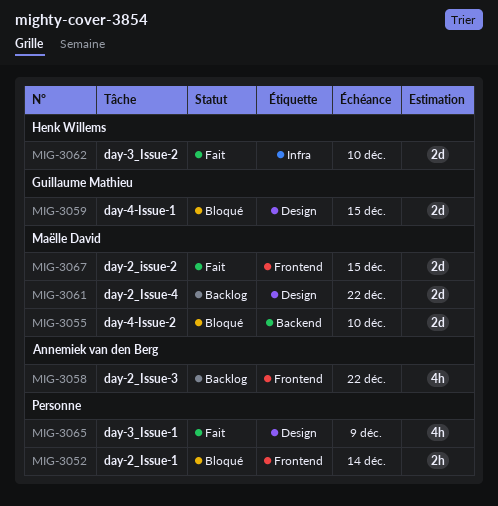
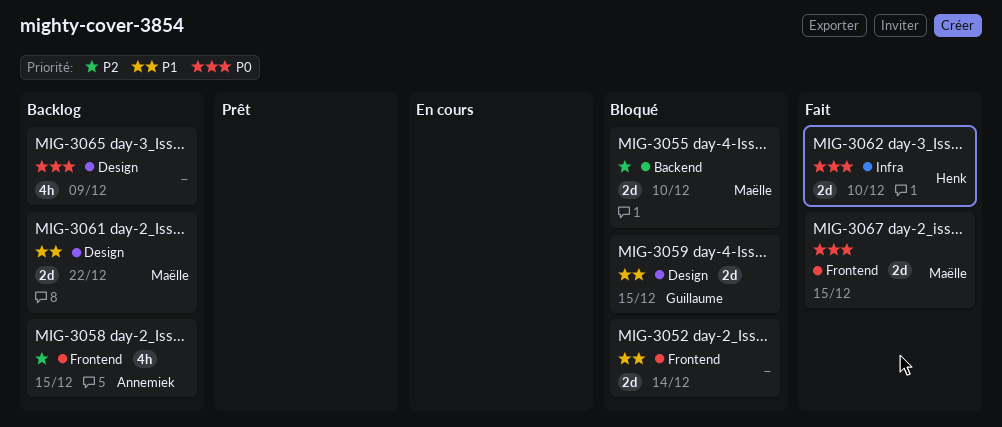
MIG-3052, estimate: 2h -> 2d
MIG-3058, due: Dec 22 -> Dec 15
MIG-3065, status: Fait -> Backlog

